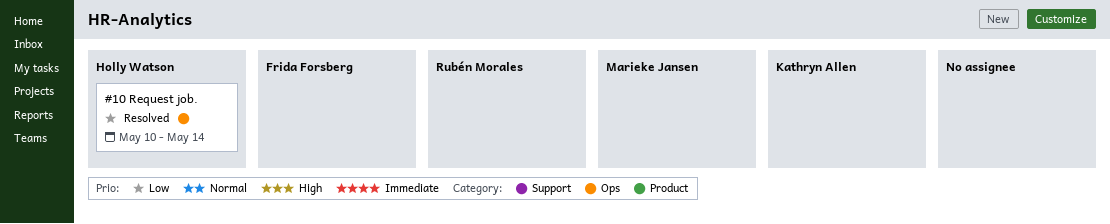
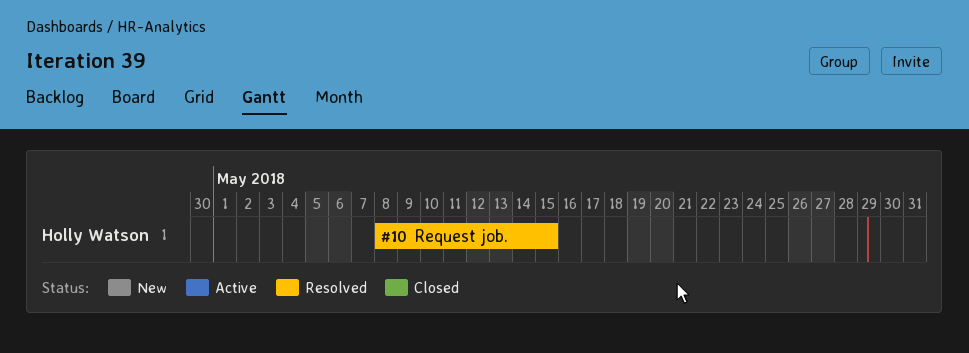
#10, start: May 10 -> May 8
#10, due: May 14 -> May 15

